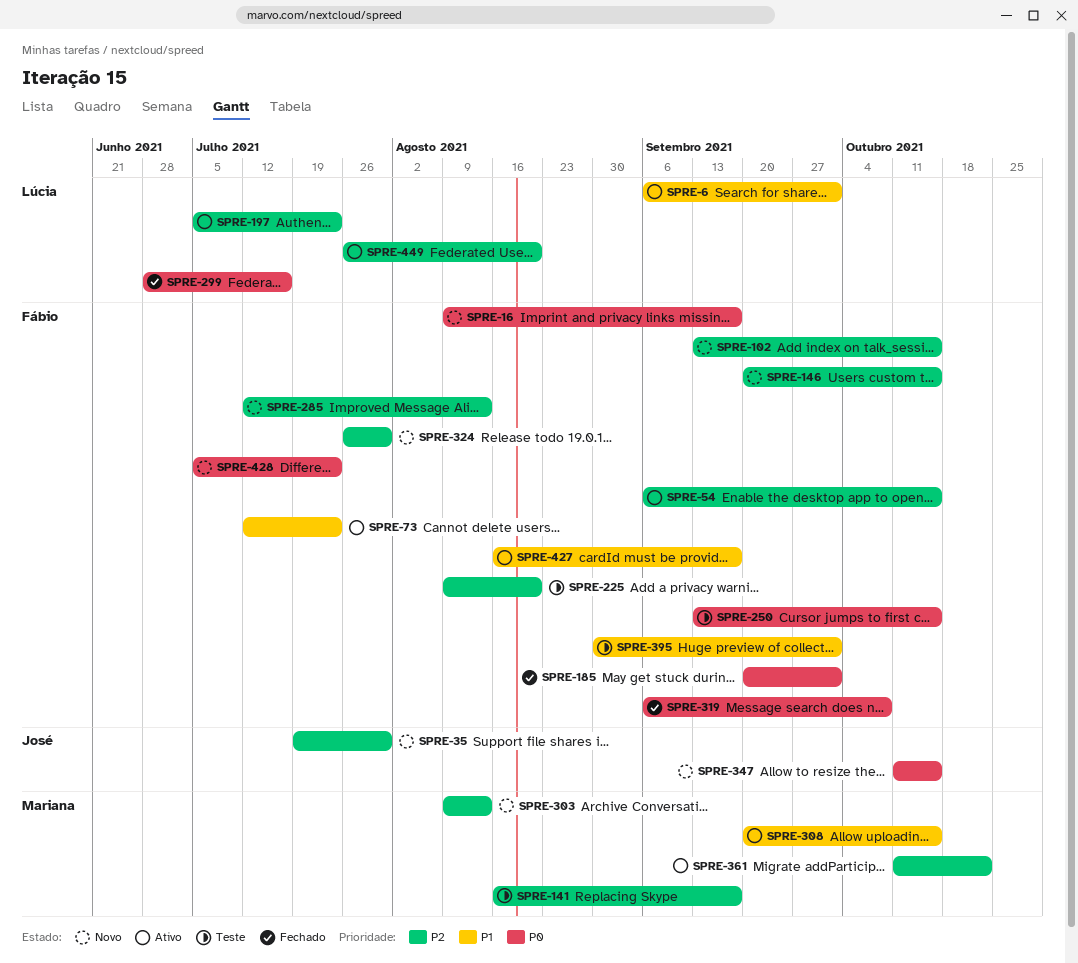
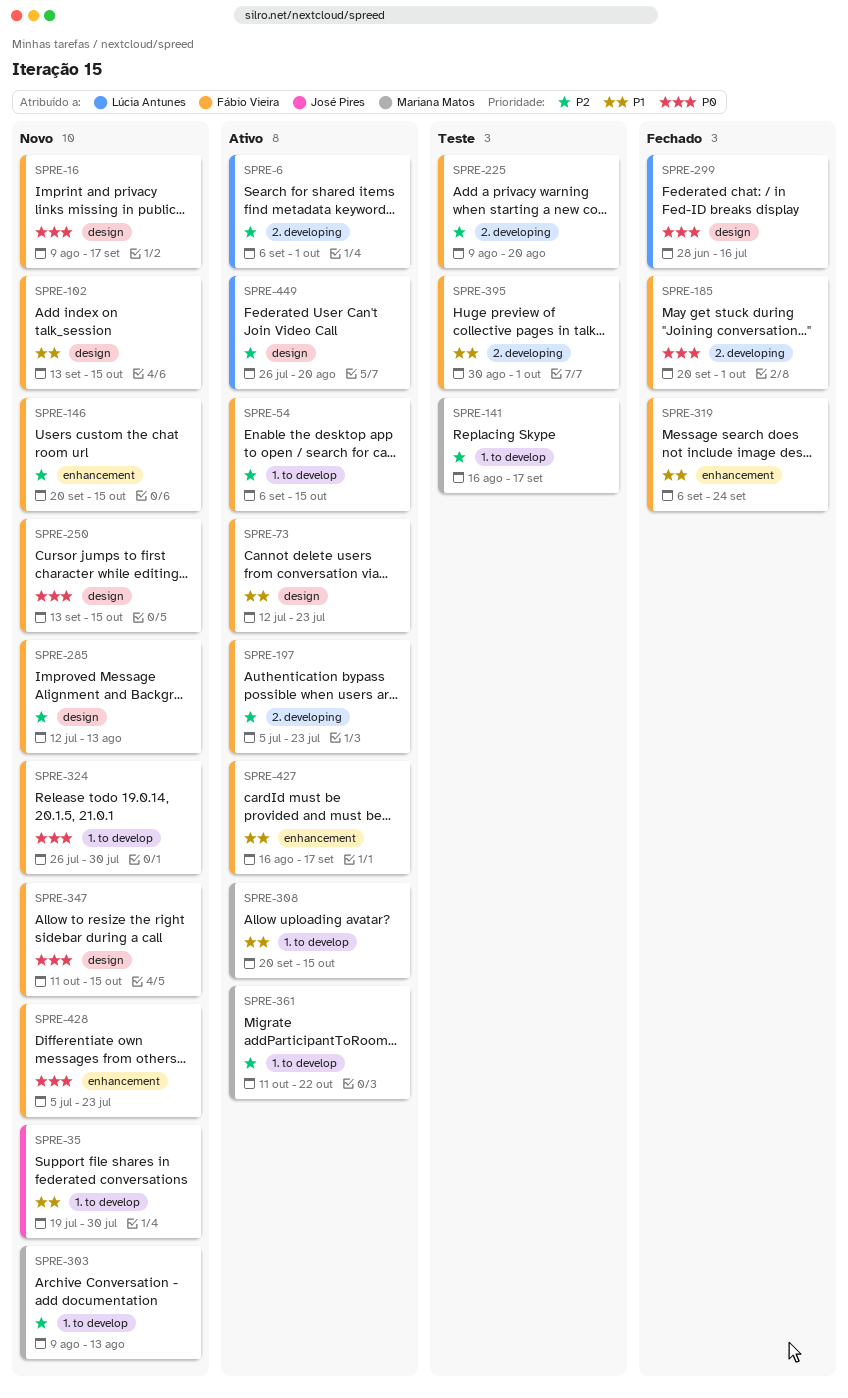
SPRE-6, priority: P1 -> P2
SPRE-35, priority: P2 -> P1
SPRE-102, priority: P2 -> P1
SPRE-197, owner: Lúcia Antunes -> Fábio Vieira
SPRE-250, status: Teste -> Novo
SPRE-319, priority: P0 -> P1
SPRE-319, due: Oct 8 -> Sep 24
SPRE-324, priority: P2 -> P0
SPRE-347, owner: José Pires -> Fábio Vieira

